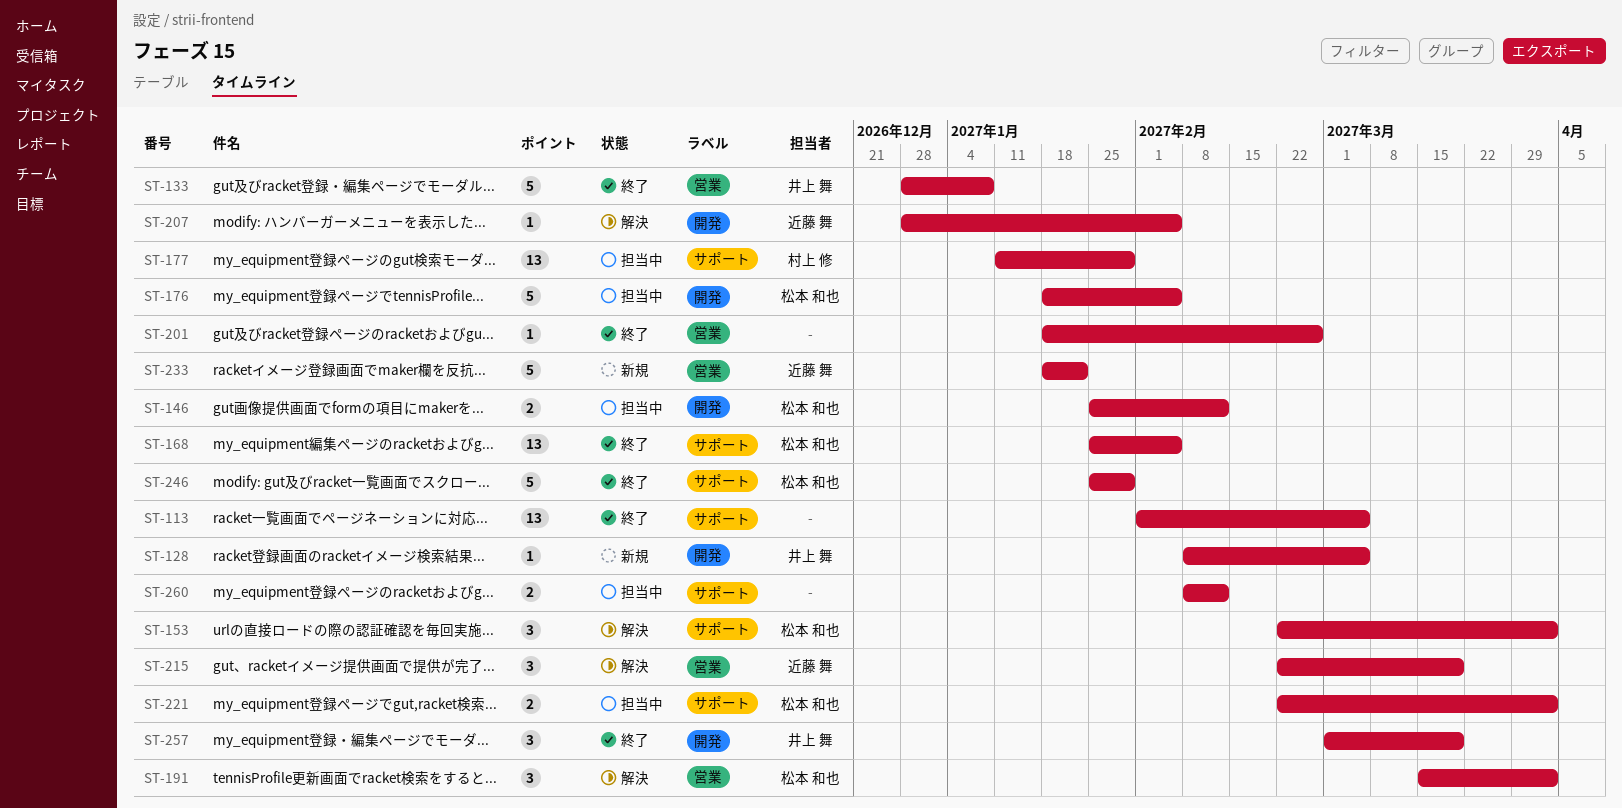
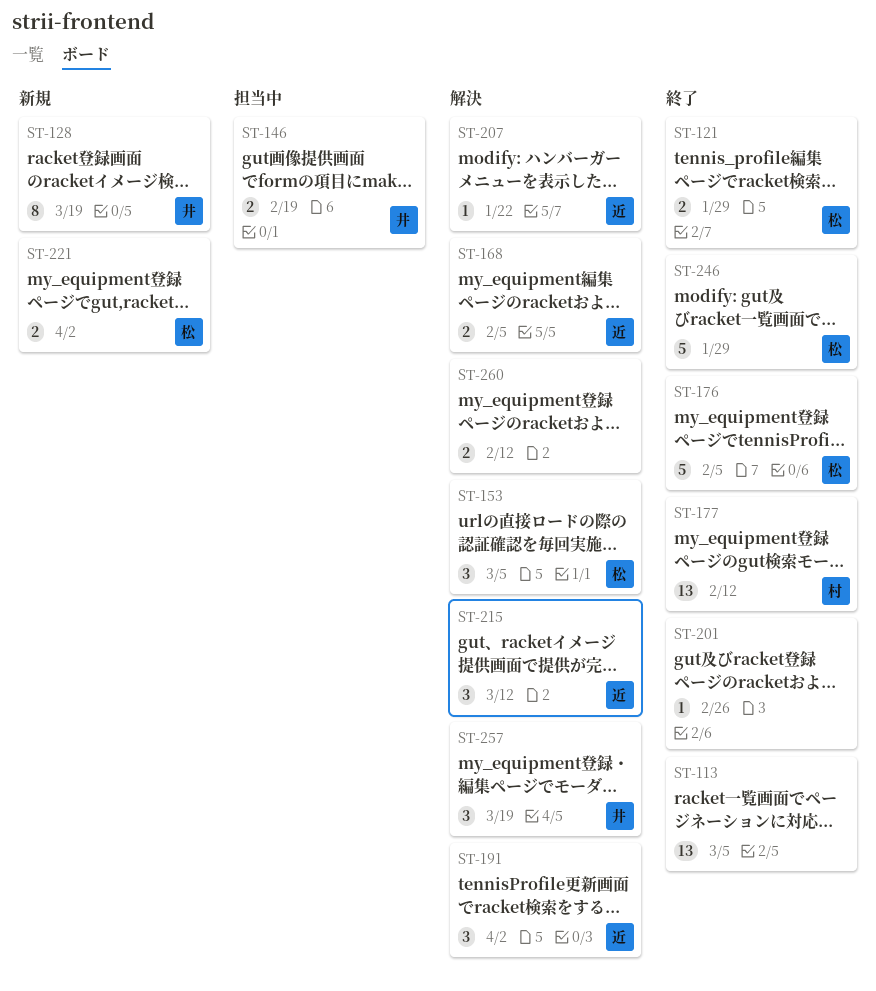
ST-121: none -> present
ST-128, estimate: 1 -> 8
ST-128, due: Mar 5 -> Mar 19
ST-133: present -> none
ST-146, owner: 松本 和也 -> 井上 舞
ST-146, due: Feb 12 -> Feb 19
ST-153, due: Apr 2 -> Mar 5
ST-168, status: 終了 -> 解決
ST-168, owner: 松本 和也 -> 近藤 舞
ST-168, estimate: 13 -> 2
ST-176, status: 担当中 -> 終了
ST-177, status: 担当中 -> 終了
ST-177, due: Jan 29 -> Feb 12
ST-191, owner: 松本 和也 -> 近藤 舞
ST-207, due: Feb 5 -> Jan 22
ST-215, due: Mar 19 -> Mar 12
ST-221, status: 担当中 -> 新規
ST-233: present -> none
ST-257, status: 終了 -> 解決
ST-260, status: 担当中 -> 解決

